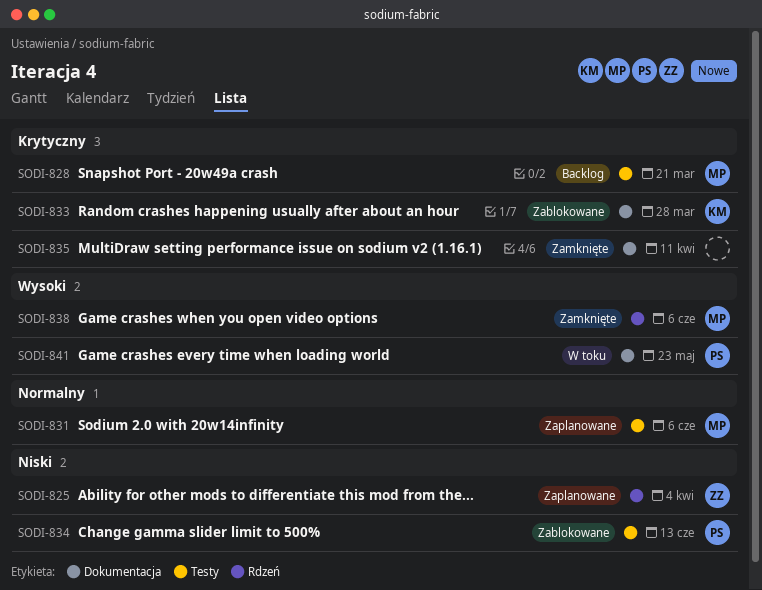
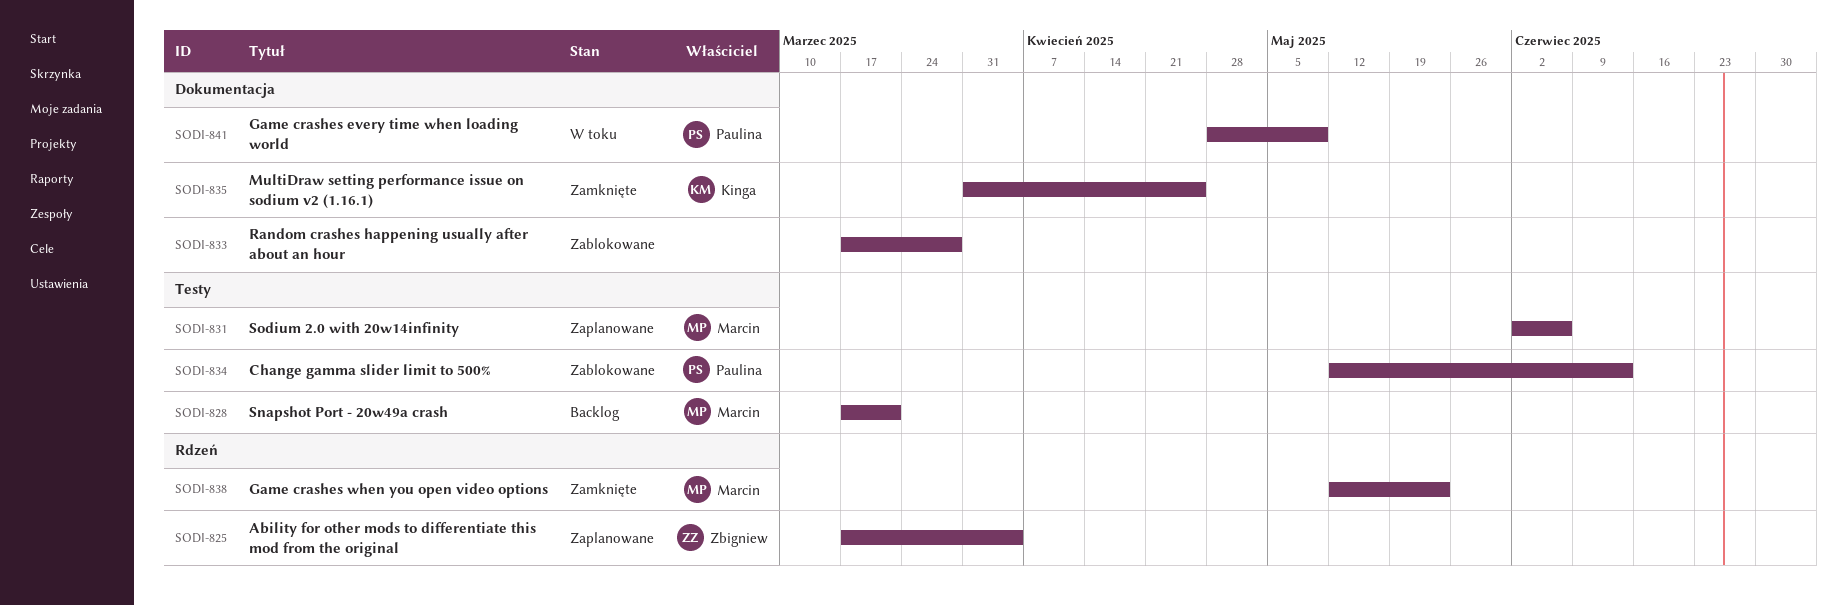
SODI-833, owner: Kinga -> none
SODI-835, owner: none -> Kinga
SODI-835, due: Apr 11 -> Apr 25
SODI-838, due: Jun 6 -> May 23
SODI-841, due: May 23 -> May 9

